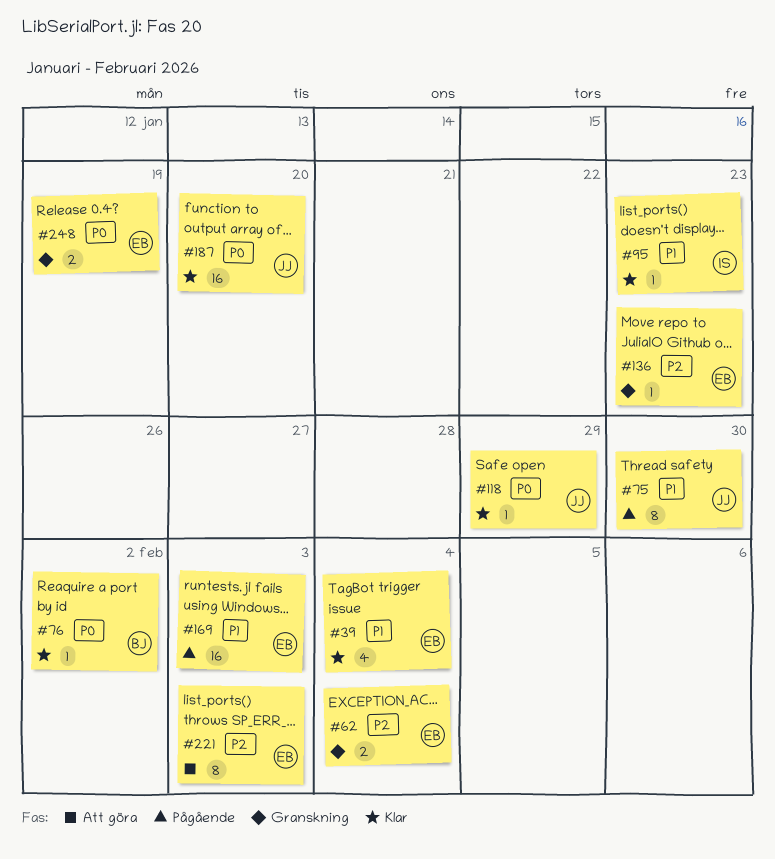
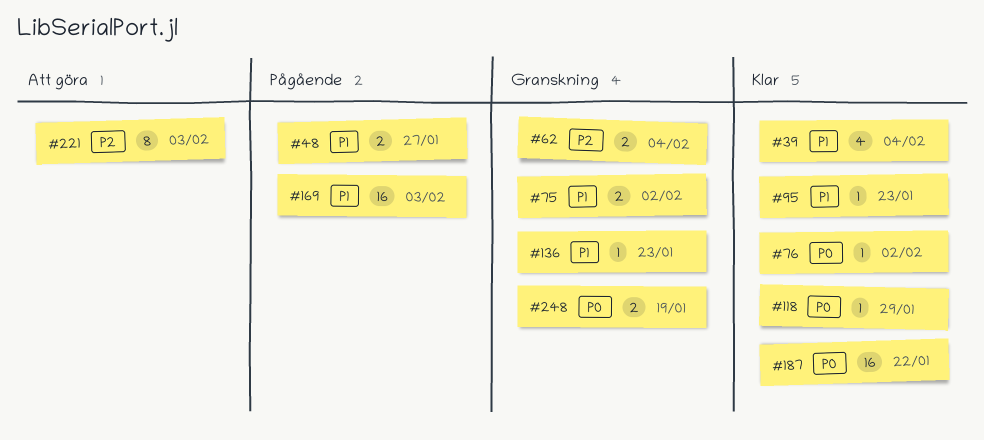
#48: none -> present
#75, status: Pågående -> Granskning
#75, estimate: 8 -> 2
#75, due: Jan 30 -> Feb 2
#136, priority: P2 -> P1
#187, due: Jan 20 -> Jan 22

